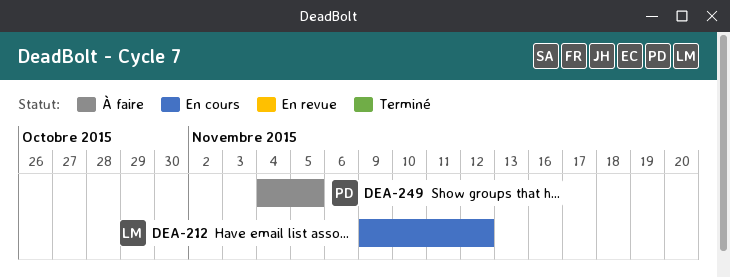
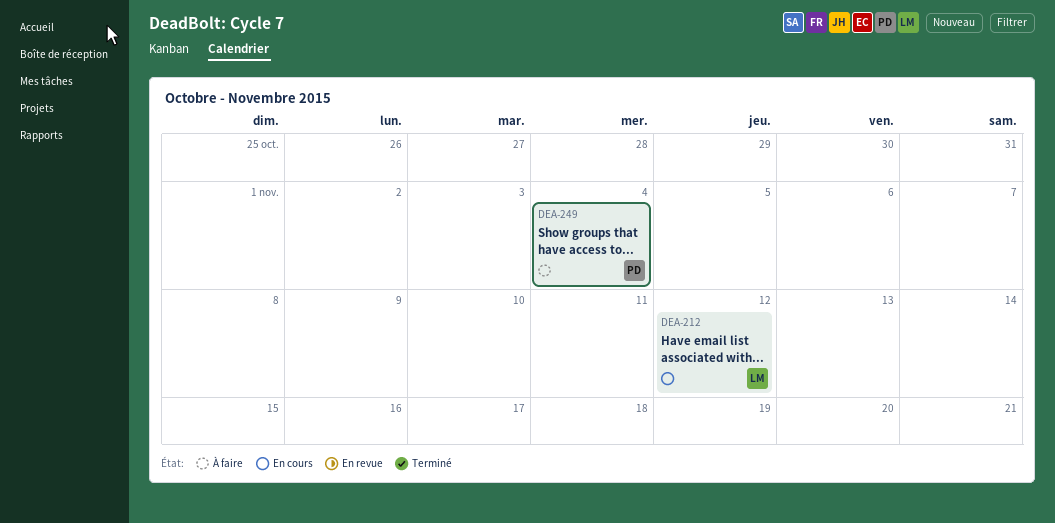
DEA-249, due: Nov 5 -> Nov 4

